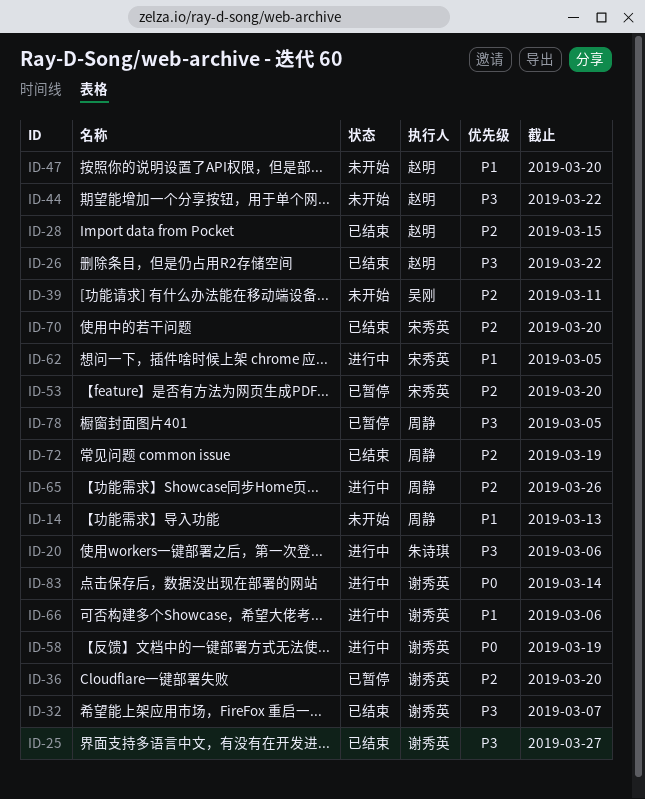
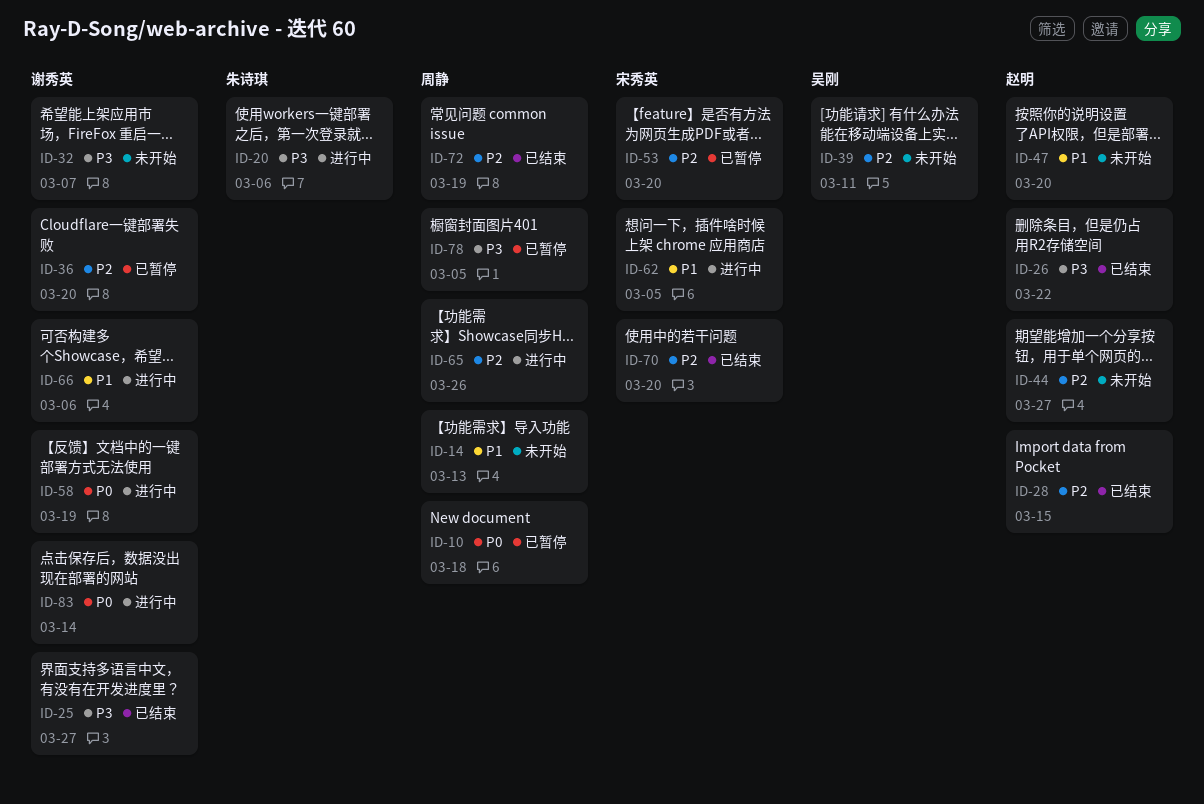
ID-10: none -> present
ID-32, status: 已结束 -> 未开始
ID-44, priority: P3 -> P2
ID-44, due: Mar 22 -> Mar 27

